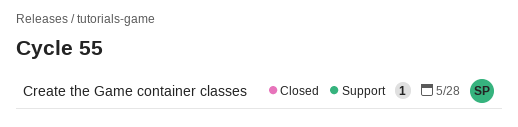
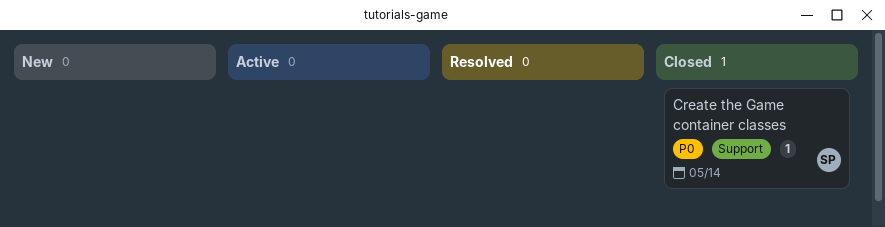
Create the Game container classes, due: May 28 -> May 14

